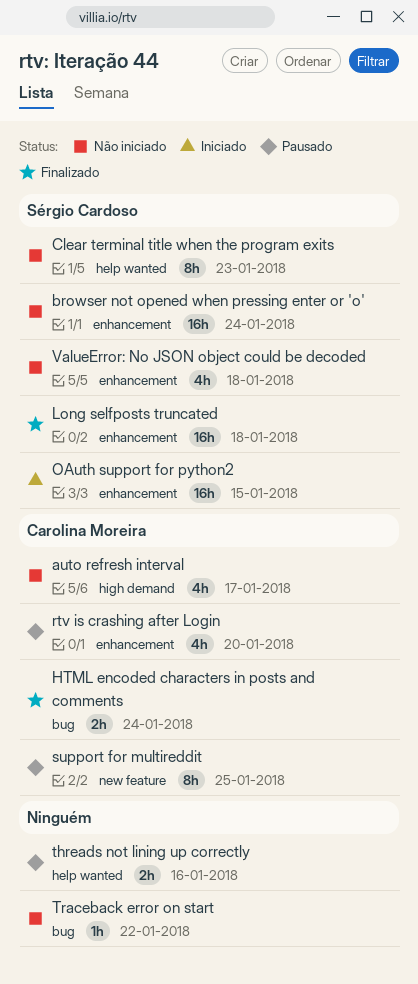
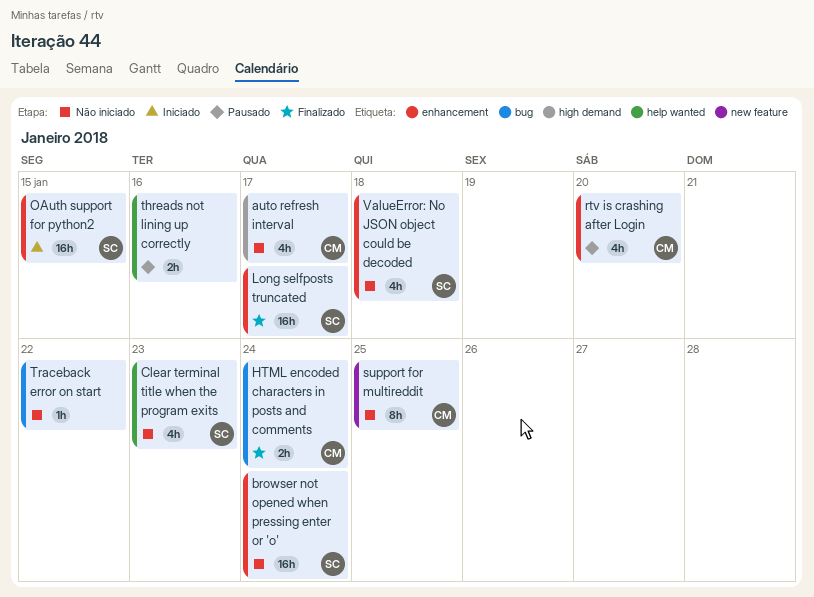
Clear terminal title when the program exits, estimate: 8h -> 4h
Long selfposts truncated, due: Jan 18 -> Jan 17
support for multireddit, status: Pausado -> Não iniciado

